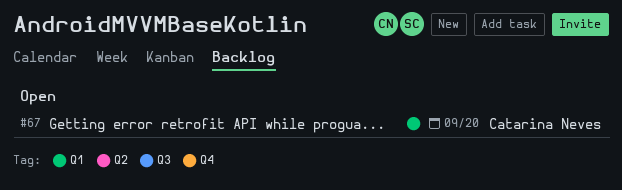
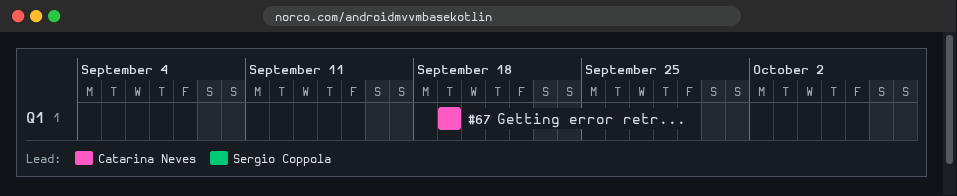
#67, due: Sep 20 -> Sep 19

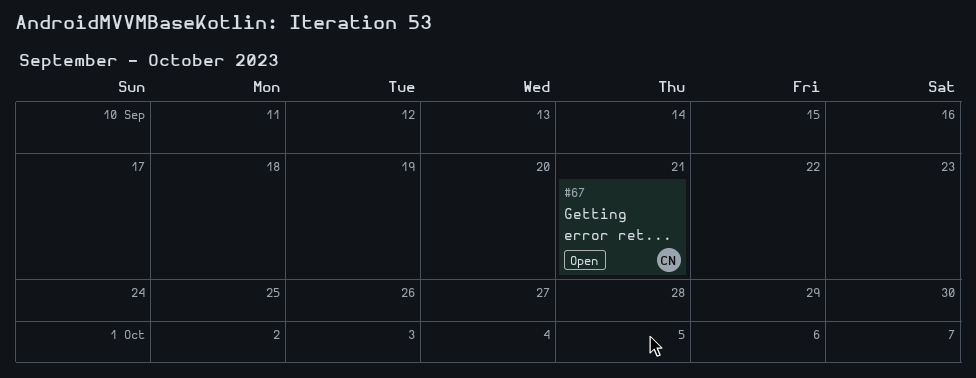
#67, due: Sep 19 -> Sep 21

